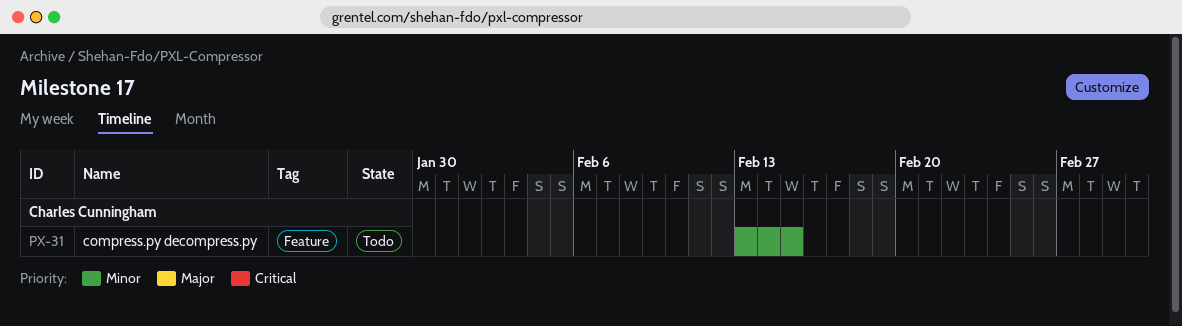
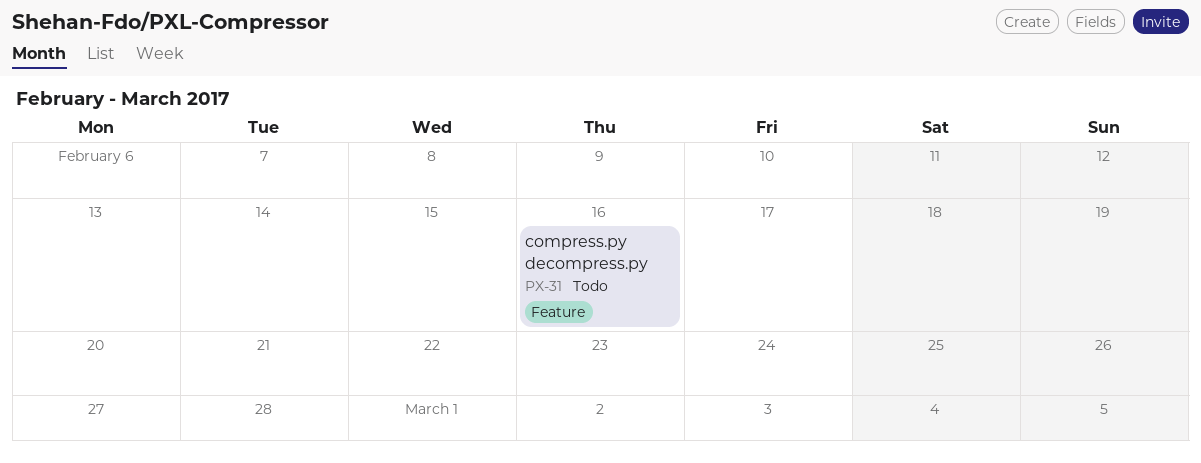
PX-31, due: Feb 15 -> Feb 16

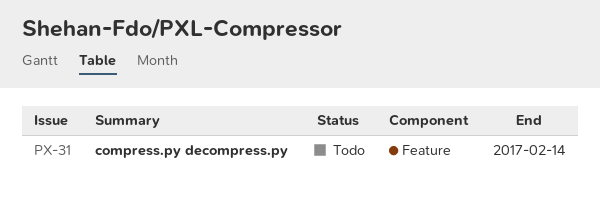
PX-31, due: Feb 16 -> Feb 14

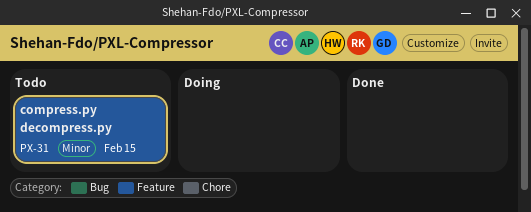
PX-31, due: Feb 14 -> Feb 15

